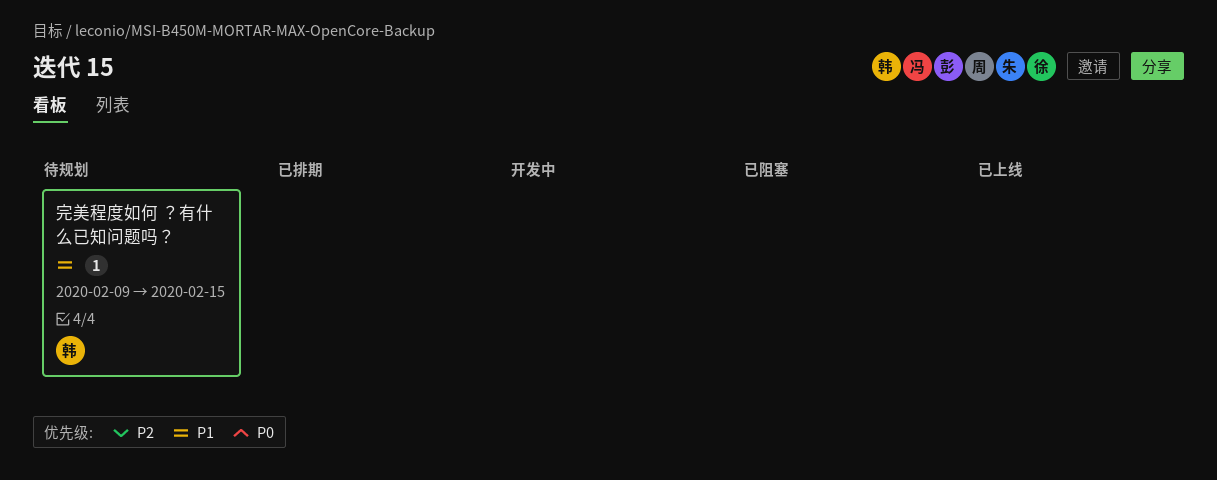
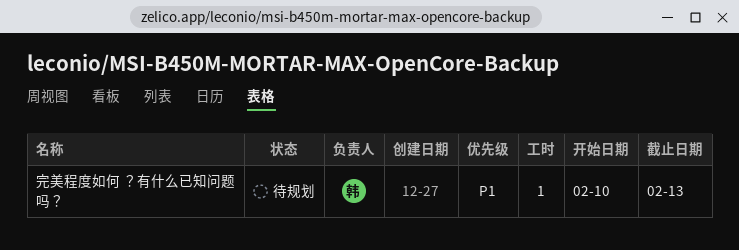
完美程度如何 ？有什么已知问题吗？, start: Feb 9 -> Feb 10
完美程度如何 ？有什么已知问题吗？, due: Feb 15 -> Feb 13

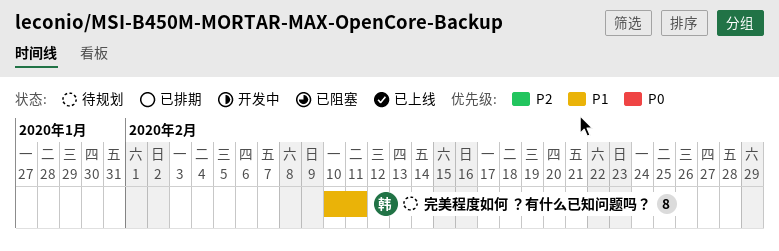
完美程度如何 ？有什么已知问题吗？, estimate: 1 -> 8
完美程度如何 ？有什么已知问题吗？, due: Feb 13 -> Feb 11

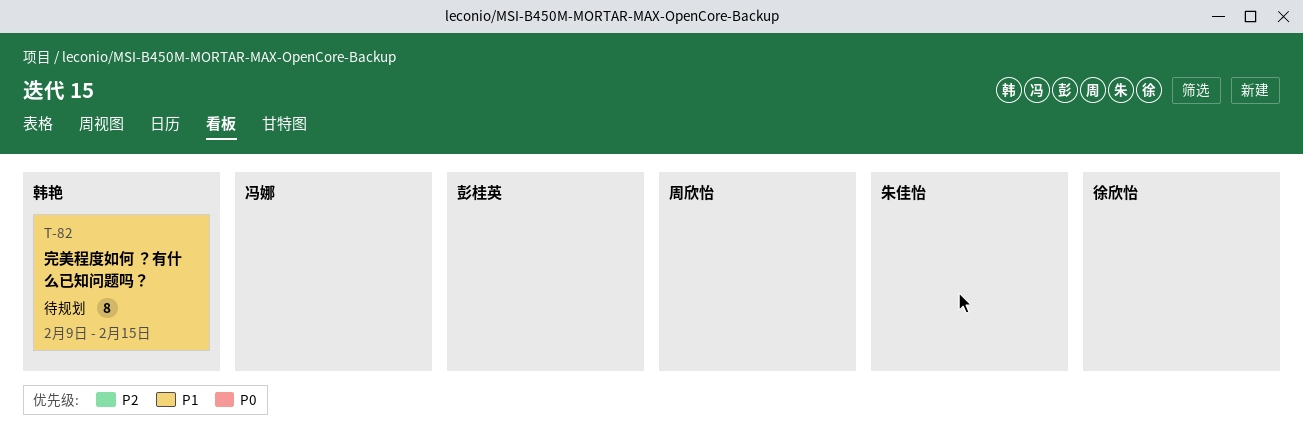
完美程度如何 ？有什么已知问题吗？, start: Feb 10 -> Feb 9
完美程度如何 ？有什么已知问题吗？, due: Feb 11 -> Feb 15

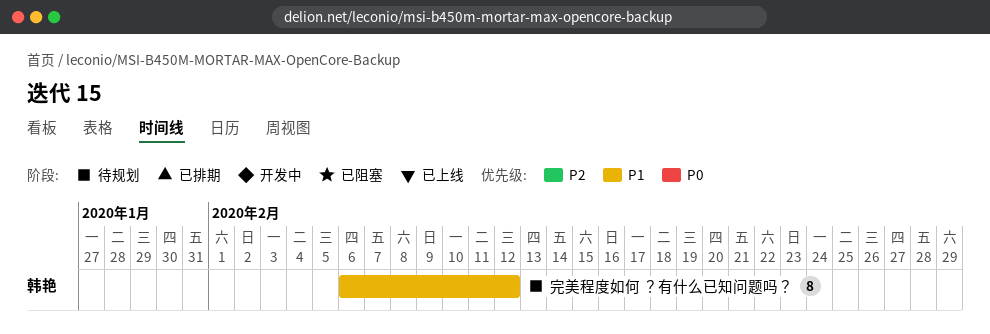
完美程度如何 ？有什么已知问题吗？, start: Feb 9 -> Feb 6
完美程度如何 ？有什么已知问题吗？, due: Feb 15 -> Feb 12

